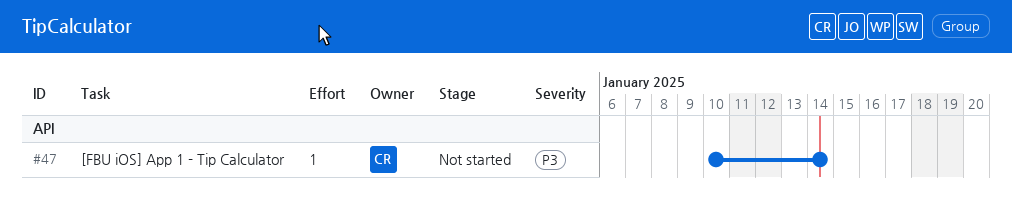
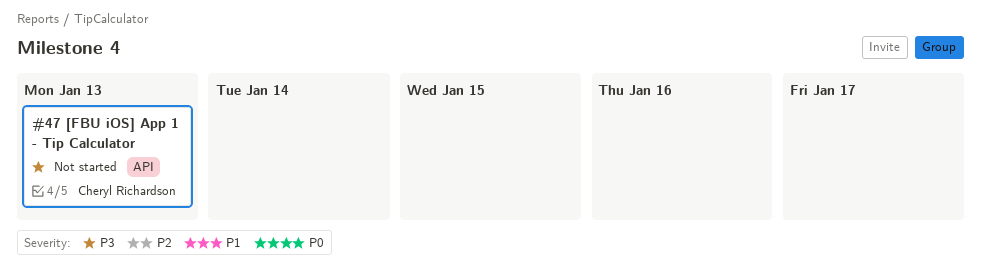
#47, due: Jan 14 -> Jan 13

